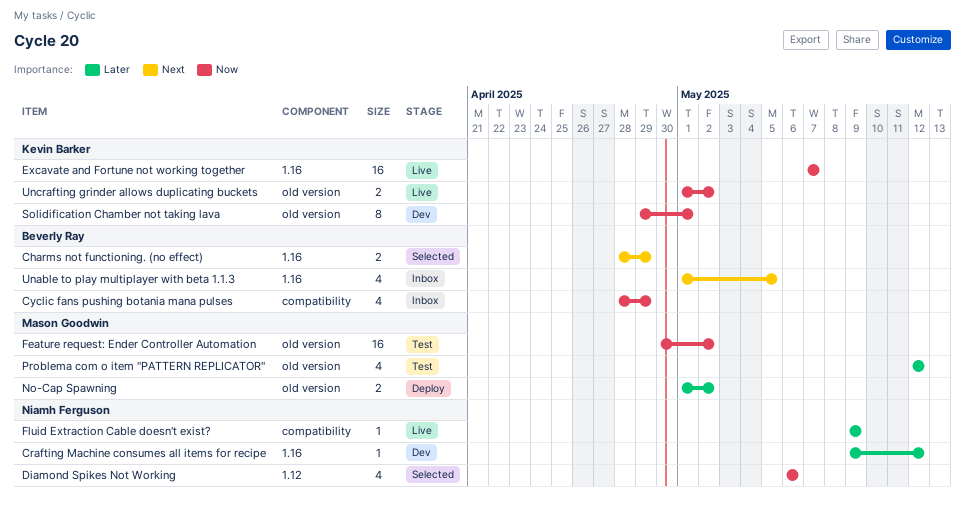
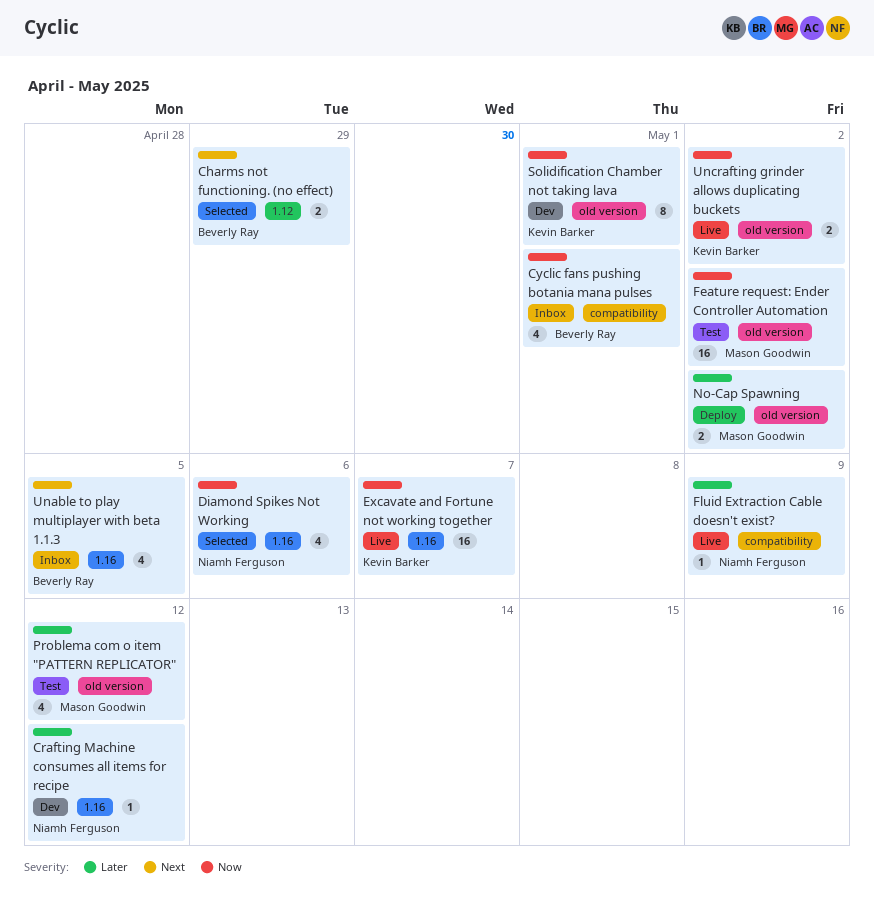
Charms not functioning. (no effect), label: 1.16 -> 1.12
Cyclic fans pushing botania mana pulses, due: Apr 29 -> May 1
Diamond Spikes Not Working, label: 1.12 -> 1.16

